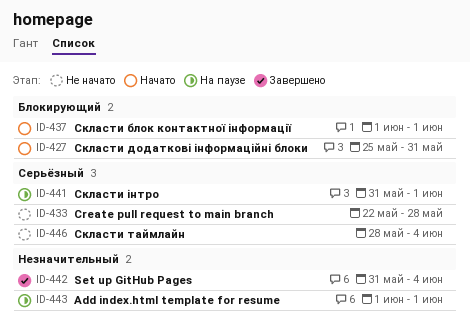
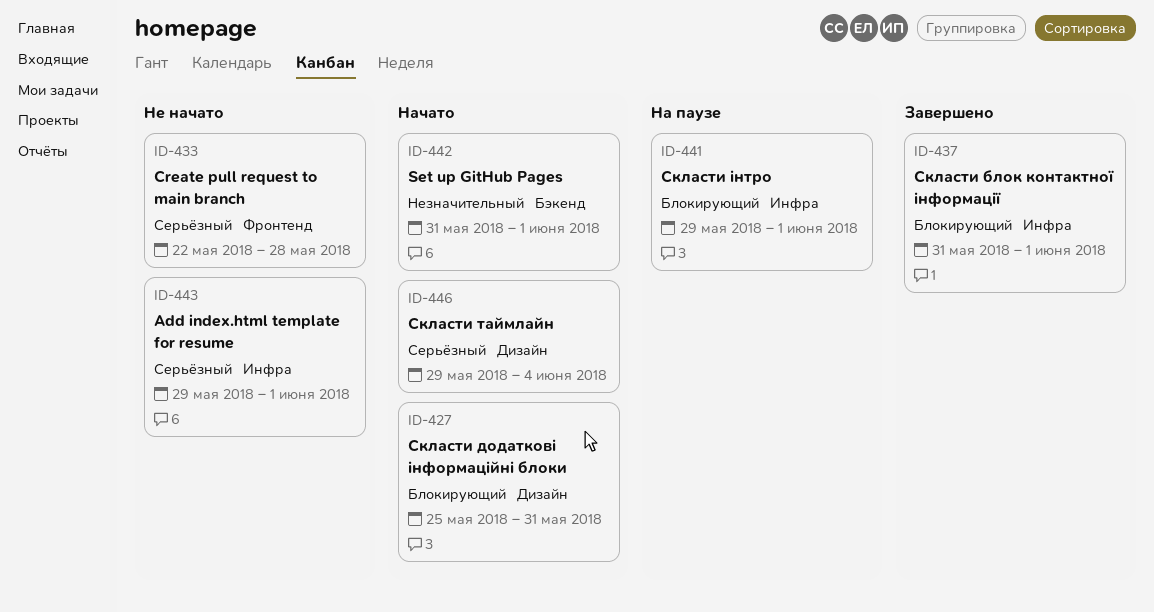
ID-437, status: Начато -> Завершено
ID-437, start: Jun 1 -> May 31
ID-441, priority: Серьёзный -> Блокирующий
ID-441, start: May 31 -> May 29
ID-442, status: Завершено -> Начато
ID-442, due: Jun 4 -> Jun 1
ID-443, status: На паузе -> Не начато
ID-443, priority: Незначительный -> Серьёзный
ID-443, start: Jun 1 -> May 29
ID-446, status: Не начато -> Начато
ID-446, start: May 28 -> May 29

